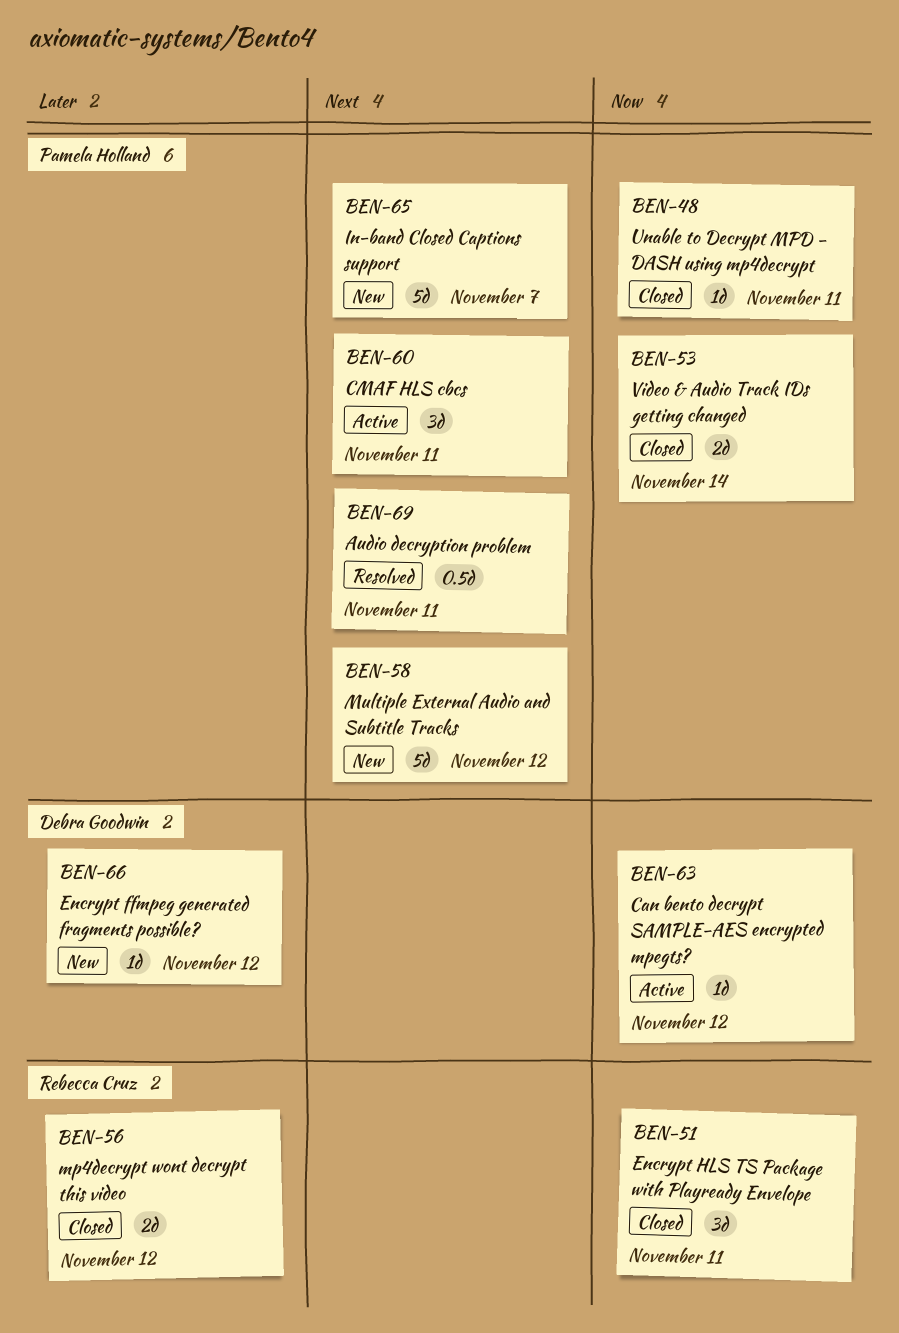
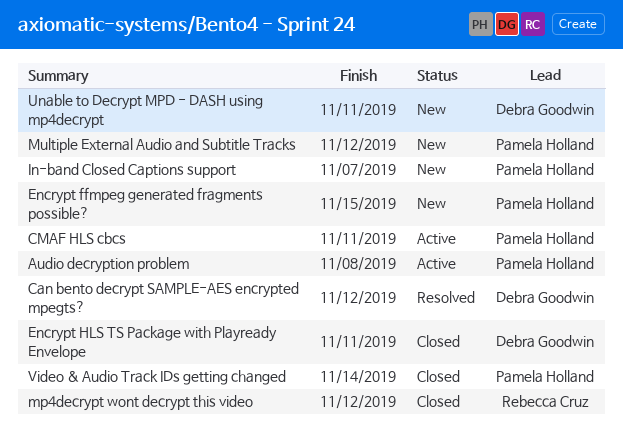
Audio decryption problem, status: Resolved -> Active
Audio decryption problem, due: Nov 11 -> Nov 8
Can bento decrypt SAMPLE-AES encrypted mpegts?, status: Active -> Resolved
Encrypt ffmpeg generated fragments possible?, owner: Debra Goodwin -> Pamela Holland
Encrypt ffmpeg generated fragments possible?, due: Nov 12 -> Nov 15
Encrypt HLS TS Package with Playready Envelope, owner: Rebecca Cruz -> Debra Goodwin
Unable to Decrypt MPD - DASH using mp4decrypt, status: Closed -> New
Unable to Decrypt MPD - DASH using mp4decrypt, owner: Pamela Holland -> Debra Goodwin

